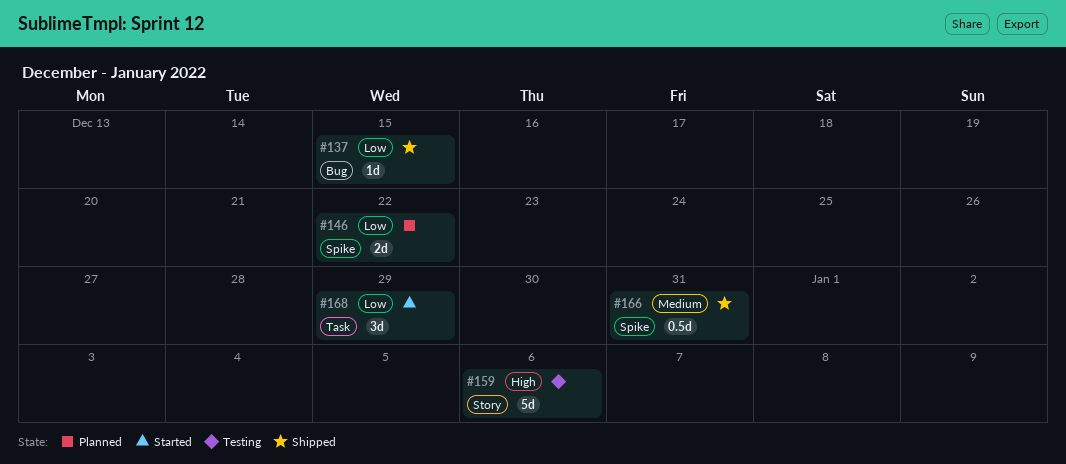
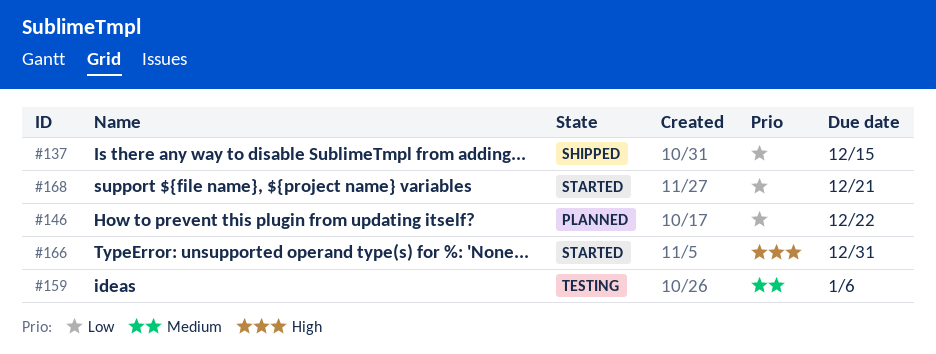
#159, priority: High -> Medium
#166, status: Shipped -> Started
#166, priority: Medium -> High
#168, due: Dec 29 -> Dec 21

